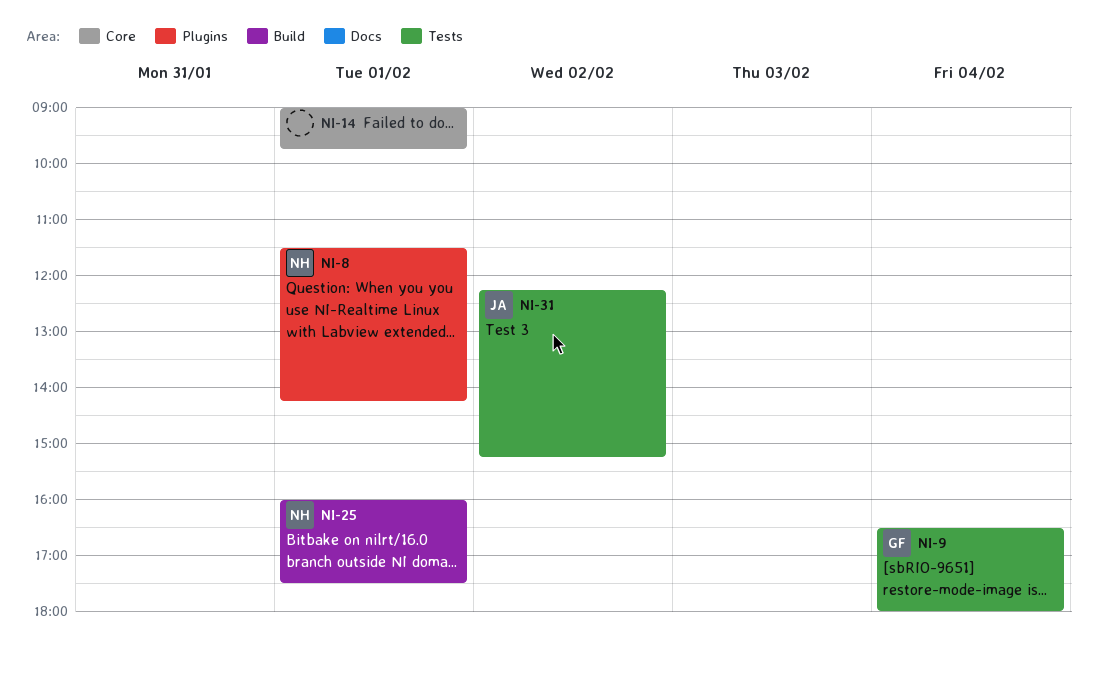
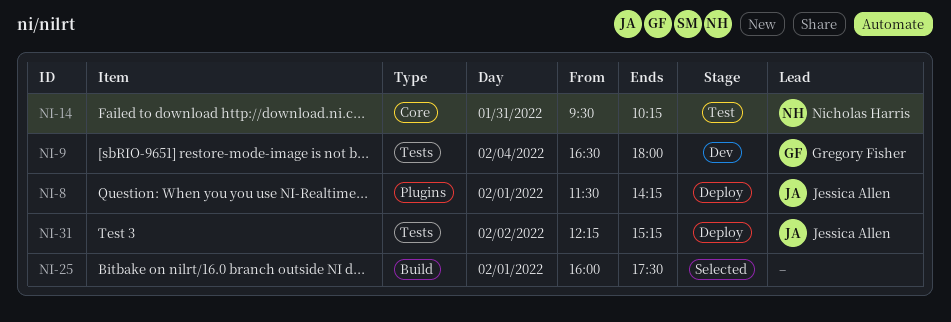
NI-8, owner: Nicholas Harris -> Jessica Allen
NI-14, owner: none -> Nicholas Harris
NI-14, day: Feb 1 -> Jan 31
NI-14, begins: 09:00 -> 09:30
NI-14, ends: 09:45 -> 10:15
NI-25, owner: Nicholas Harris -> none

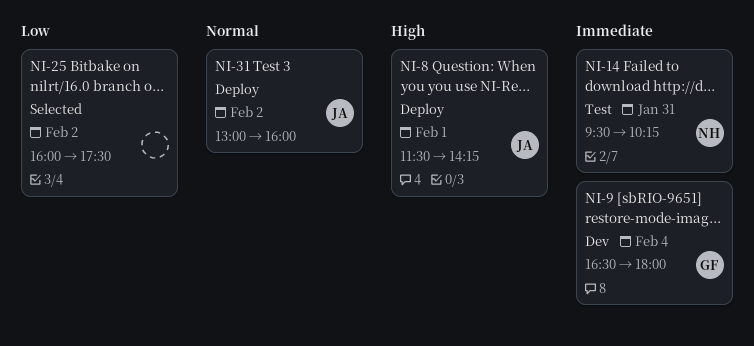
NI-25, day: Feb 1 -> Feb 2
NI-31, begins: 12:15 -> 13:00
NI-31, ends: 15:15 -> 16:00

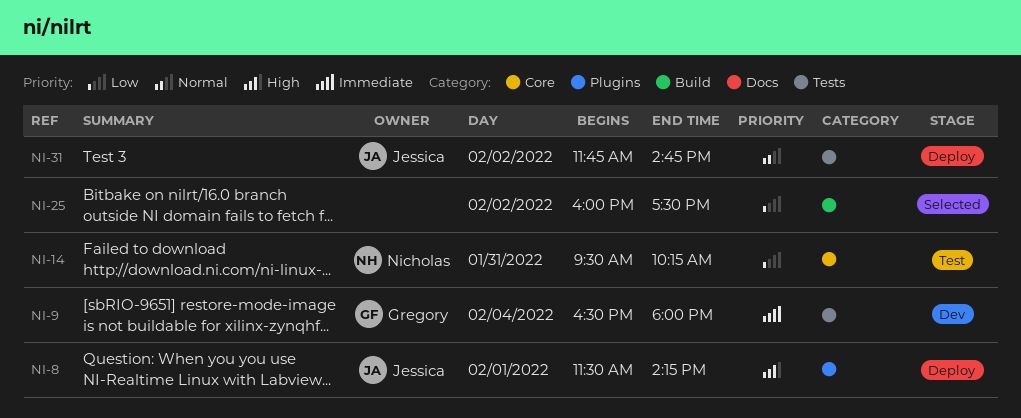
NI-14, priority: Immediate -> Low
NI-31, begins: 13:00 -> 11:45
NI-31, ends: 16:00 -> 14:45

